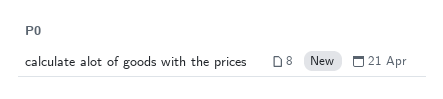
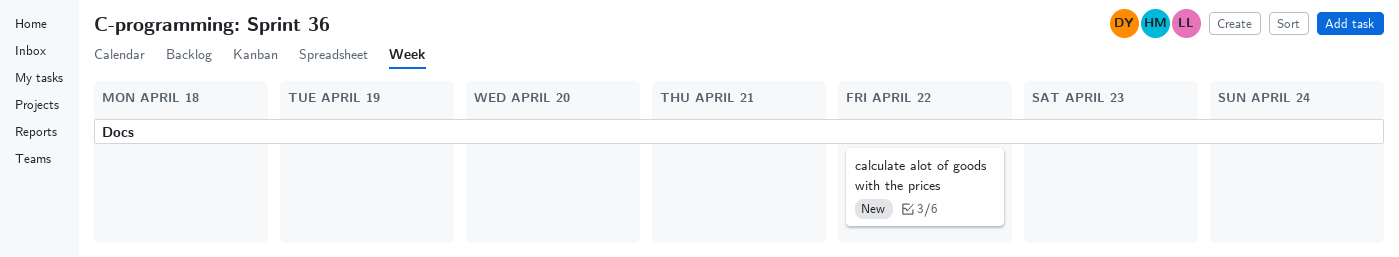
calculate alot of goods with the prices, due: Apr 21 -> Apr 22

